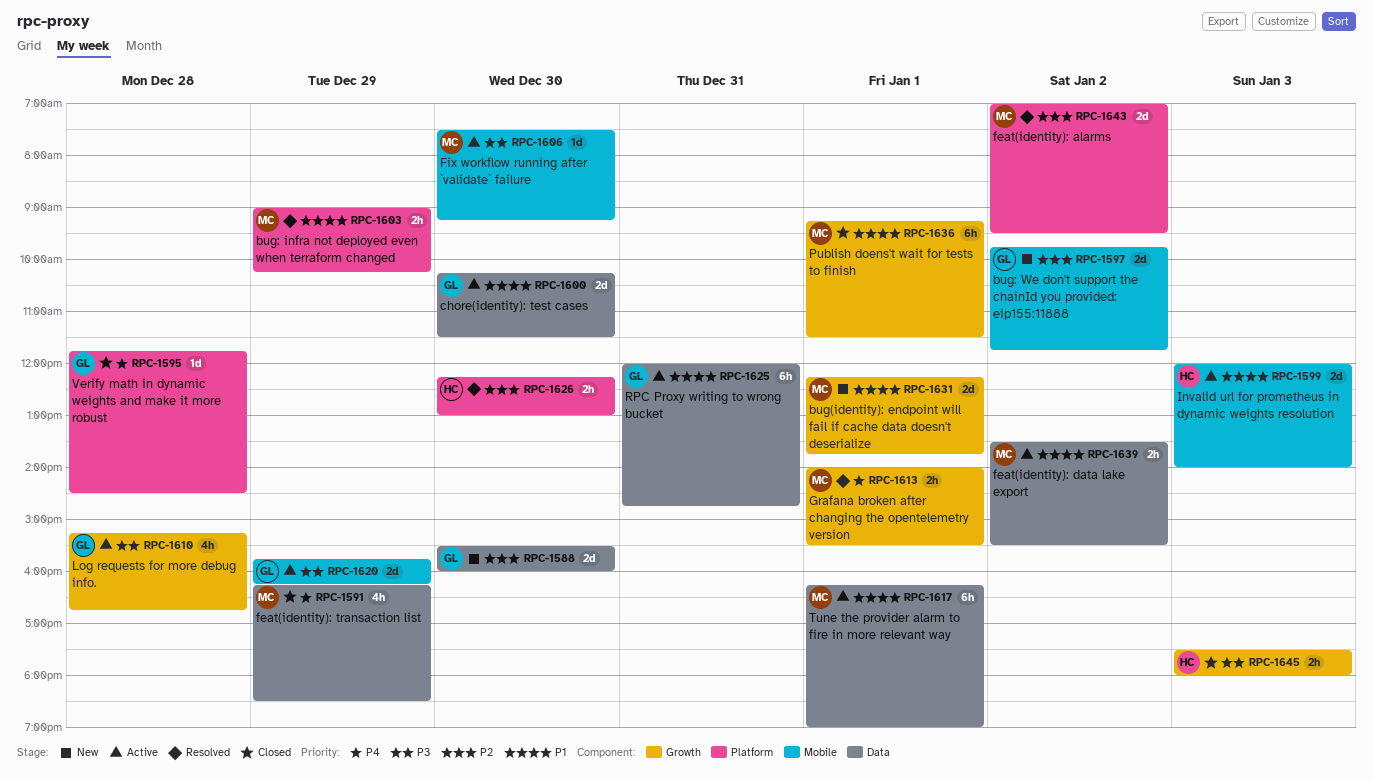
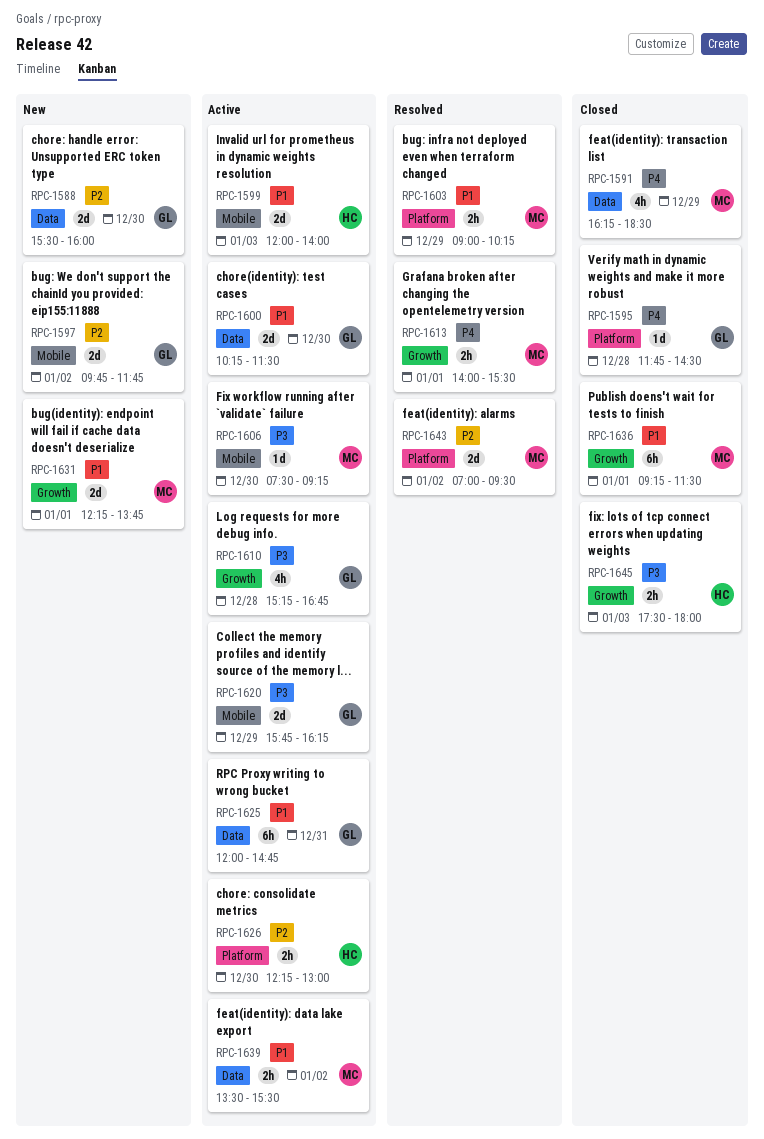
RPC-1617: present -> none
RPC-1626, status: Resolved -> Active

